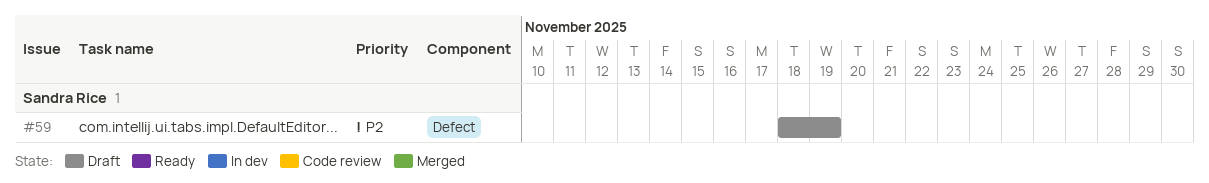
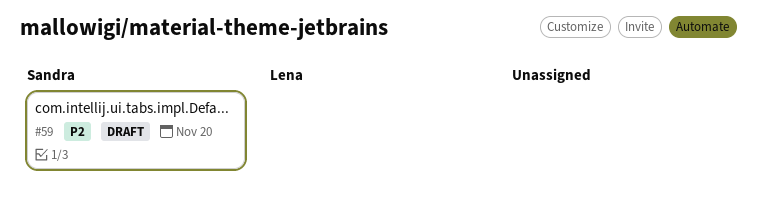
#59, due: Nov 19 -> Nov 20

